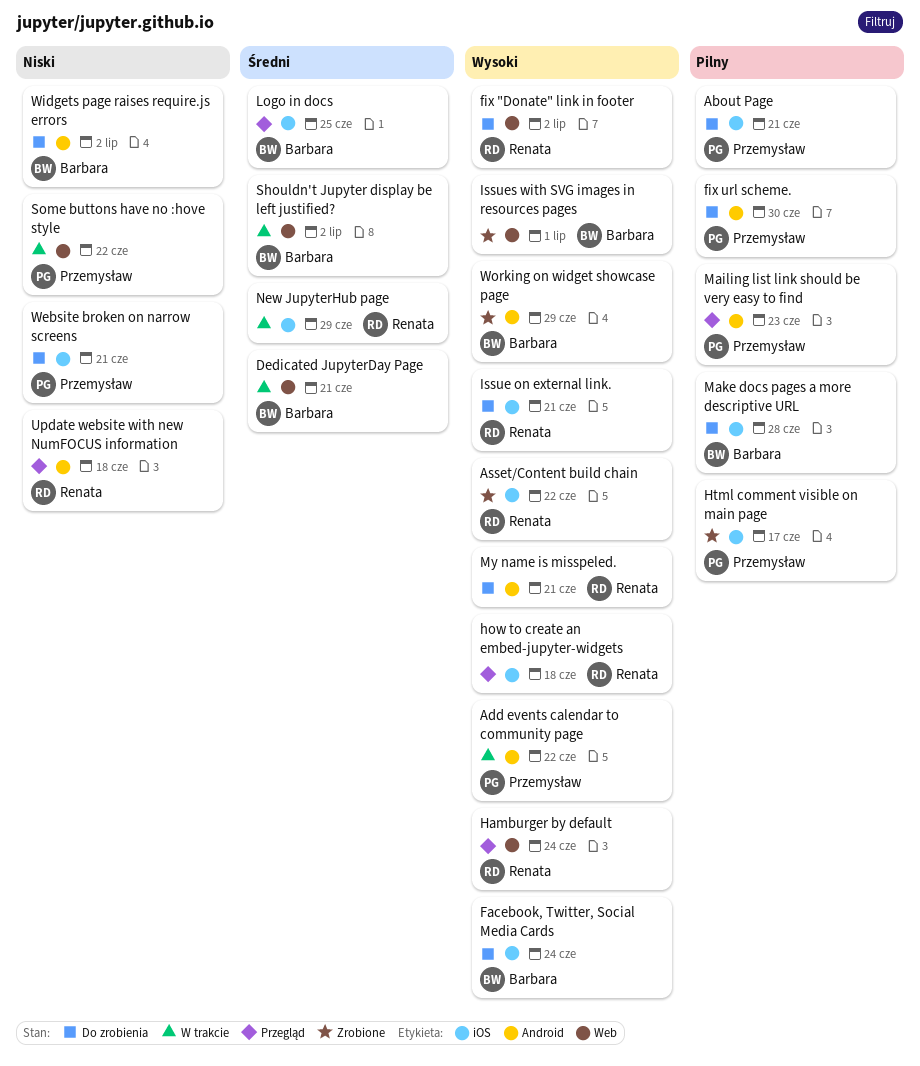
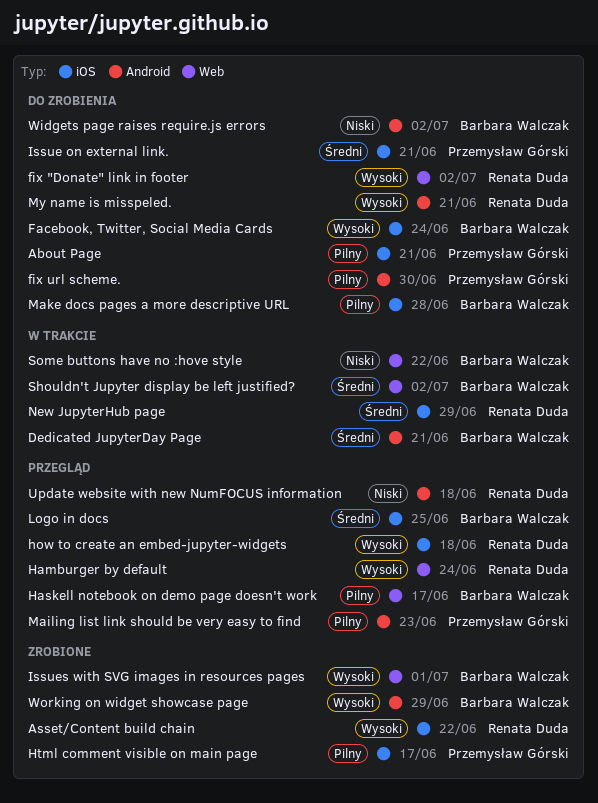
Add events calendar to community page: present -> none
Dedicated JupyterDay Page, label: Web -> Android
Haskell notebook on demo page doesn't work: none -> present
Issue on external link., owner: Renata Duda -> Przemysław Górski
Issue on external link., priority: Wysoki -> Średni
Some buttons have no :hove style, owner: Przemysław Górski -> Barbara Walczak
Website broken on narrow screens: present -> none

